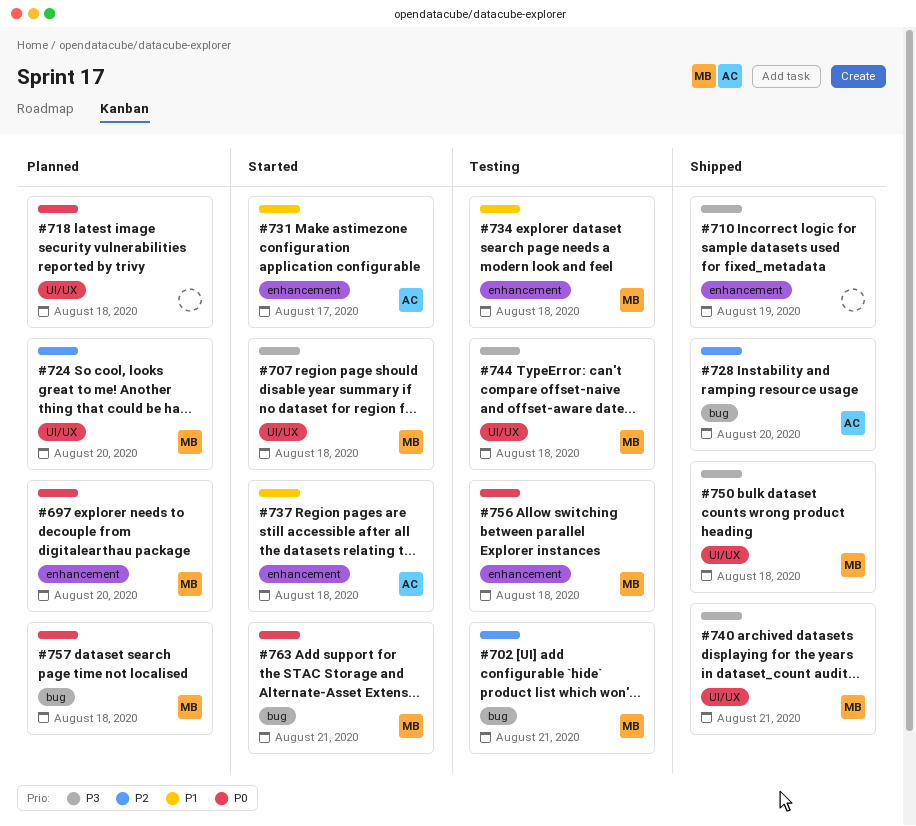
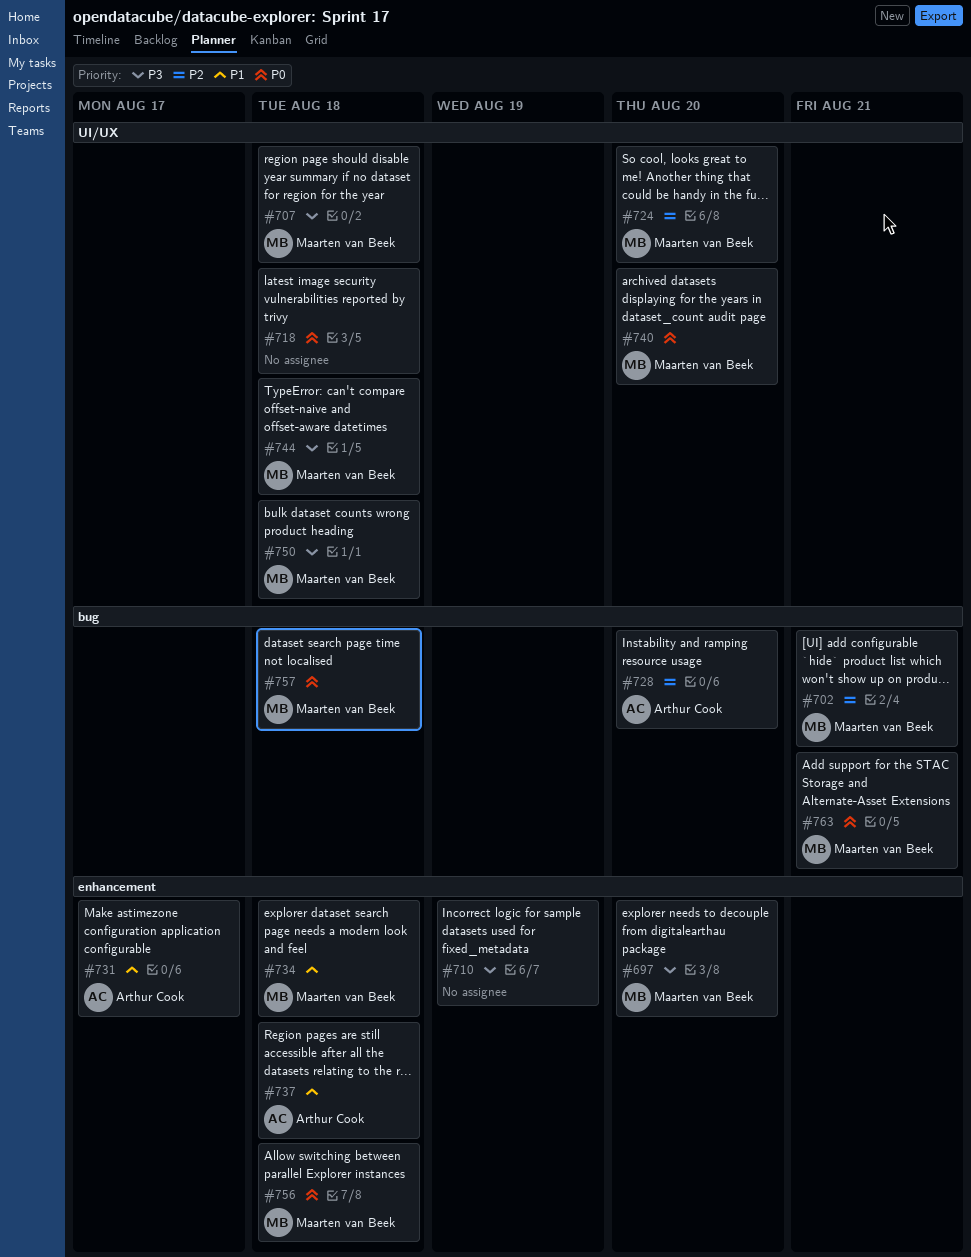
#697, priority: P0 -> P3
#740, priority: P3 -> P0
#740, due: Aug 21 -> Aug 20

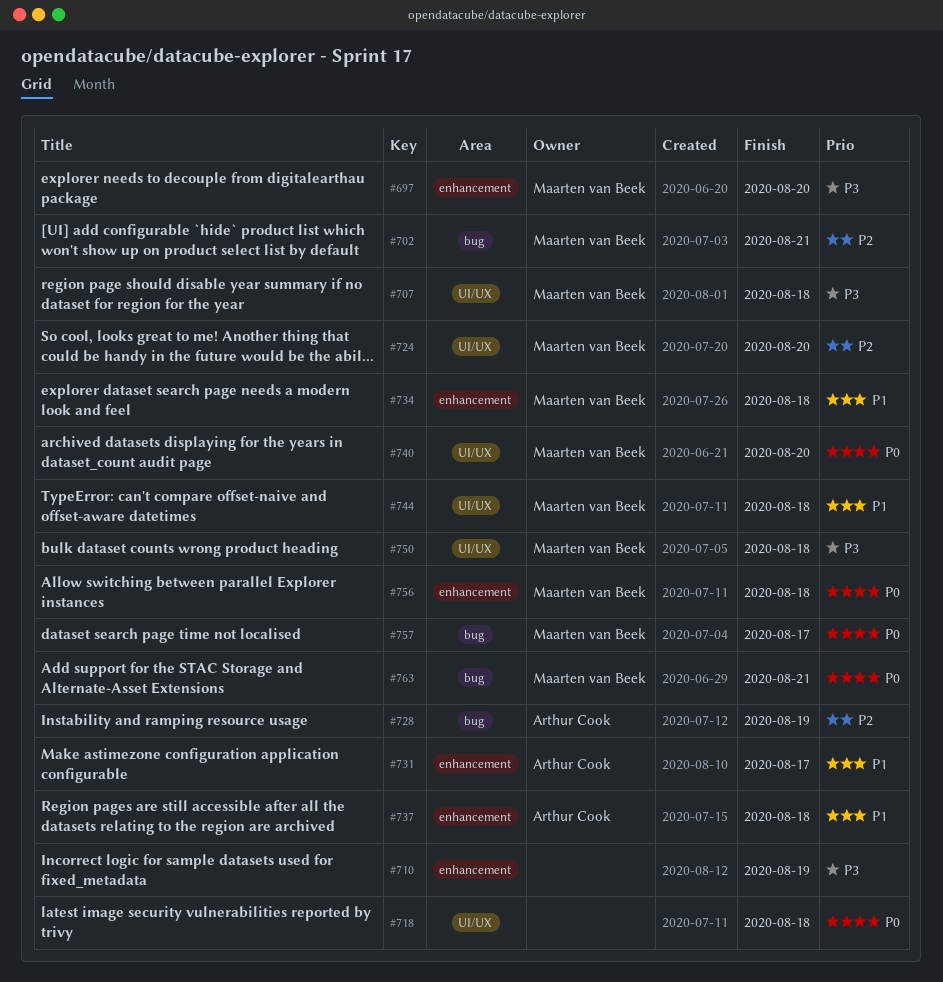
#728, due: Aug 20 -> Aug 19
#744, priority: P3 -> P1
#757, due: Aug 18 -> Aug 17

